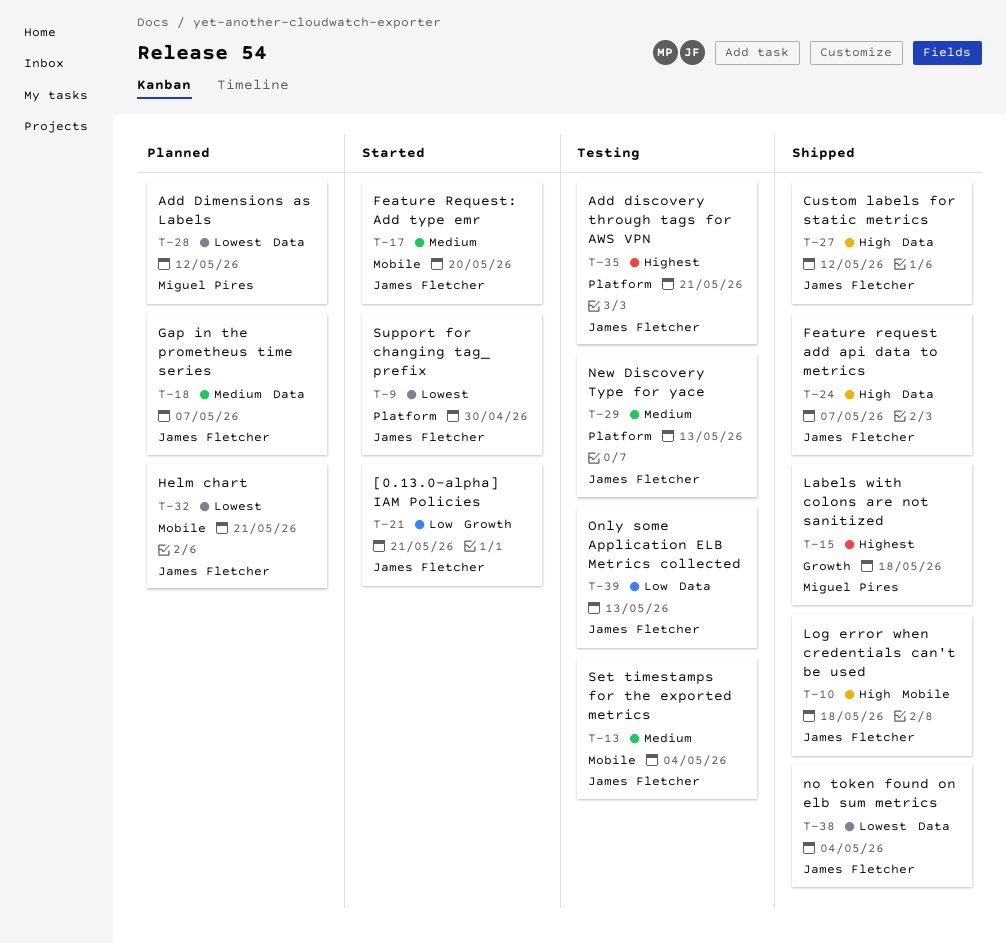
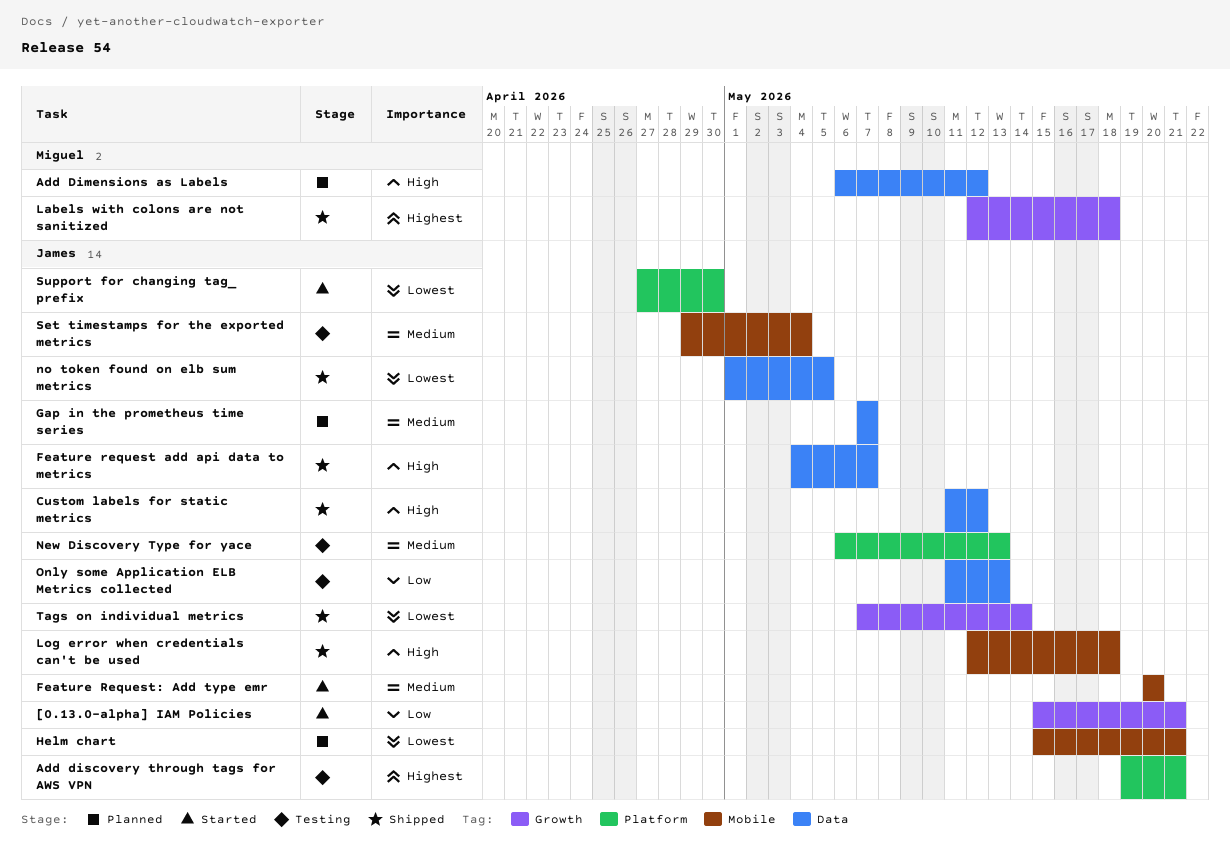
Add Dimensions as Labels, priority: Lowest -> High
no token found on elb sum metrics, due: May 4 -> May 5
Tags on individual metrics: none -> present

